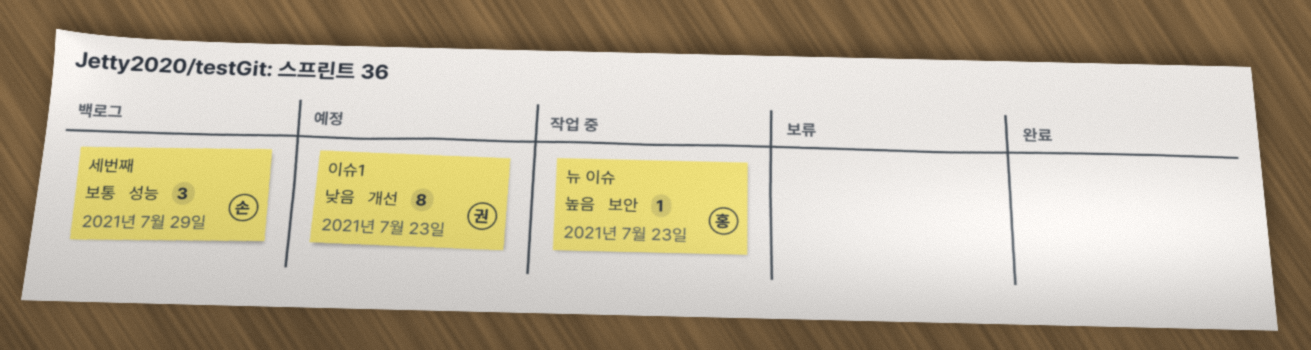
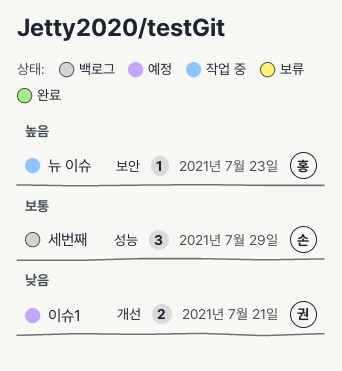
이슈1, estimate: 8 -> 2
이슈1, due: Jul 23 -> Jul 21

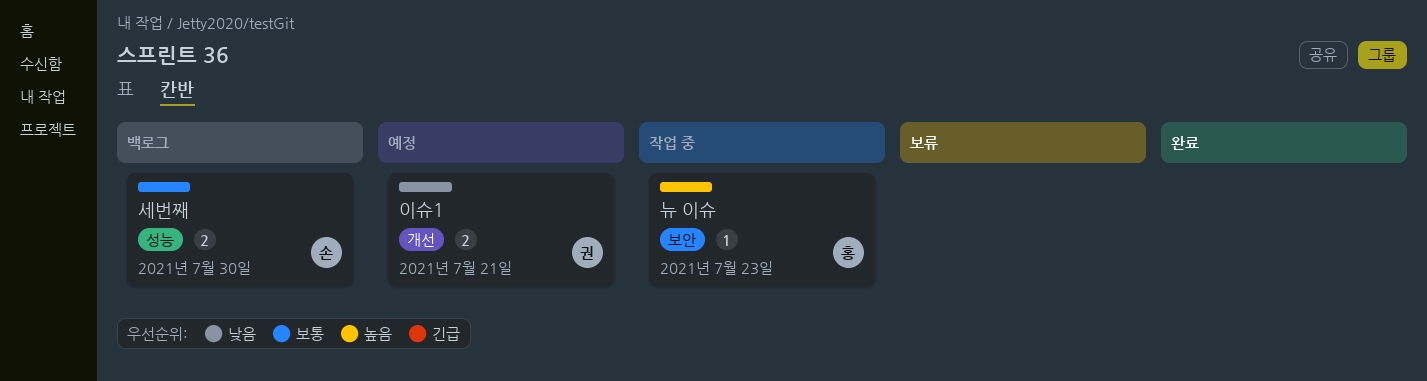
세번째, estimate: 3 -> 2
세번째, due: Jul 29 -> Jul 30

